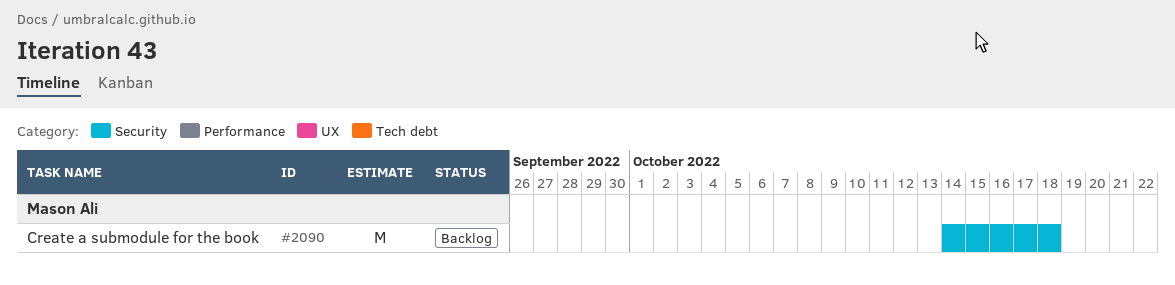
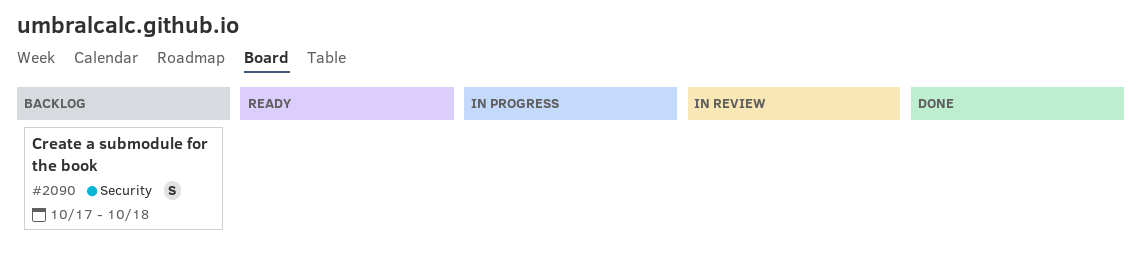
#2090, estimate: M -> S
#2090, start: Oct 14 -> Oct 17

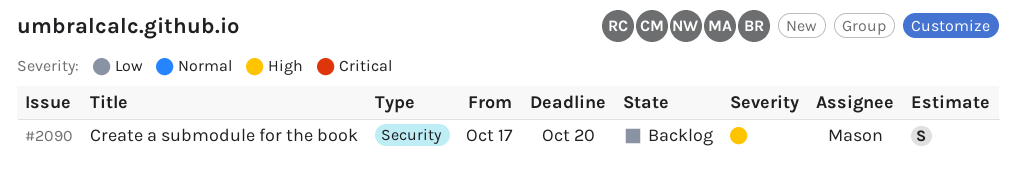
#2090, due: Oct 18 -> Oct 20

